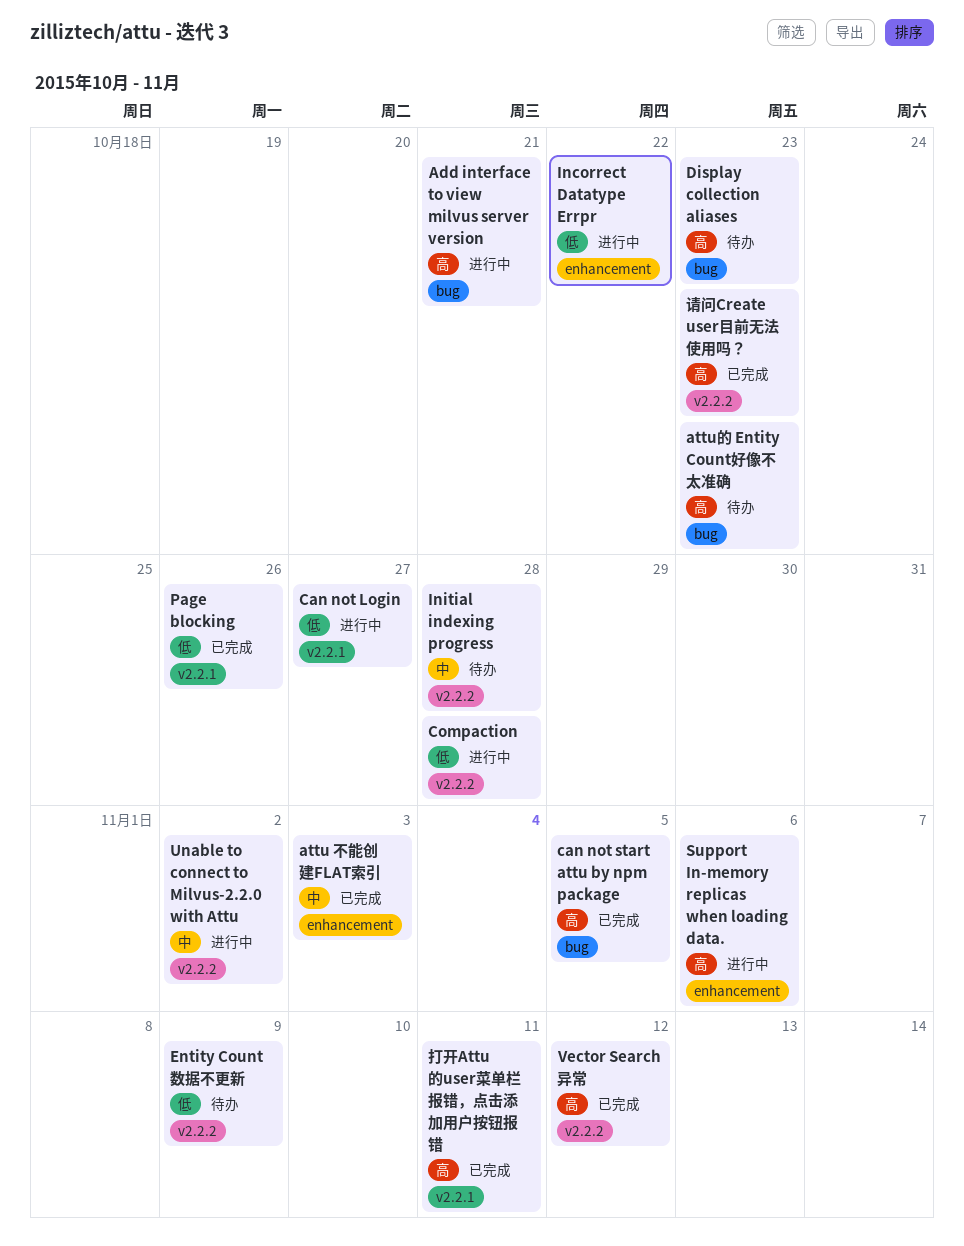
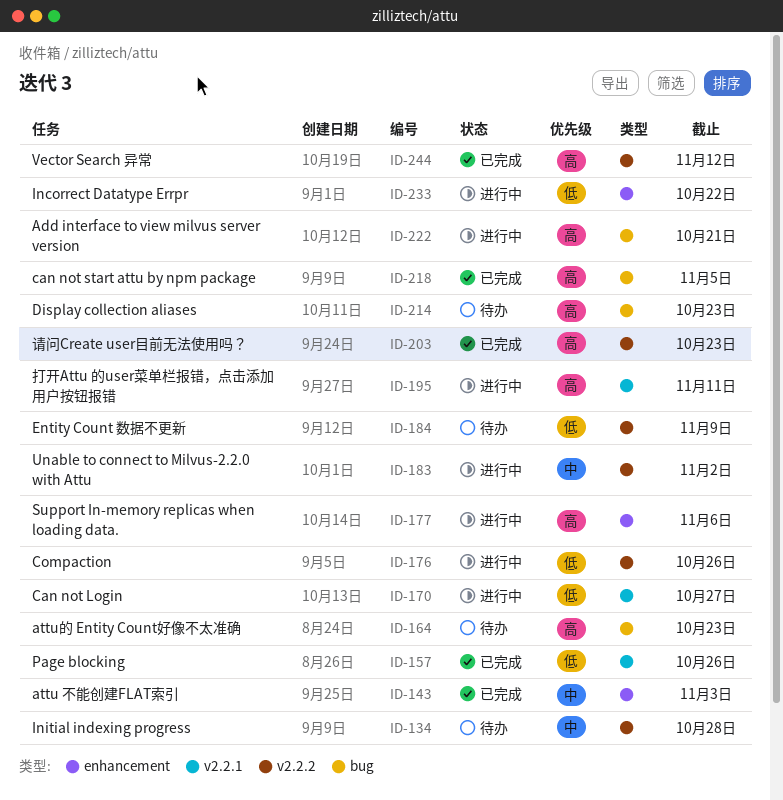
Compaction, due: Oct 28 -> Oct 26
打开Attu 的user菜单栏报错，点击添加用户按钮报错, status: 已完成 -> 进行中

